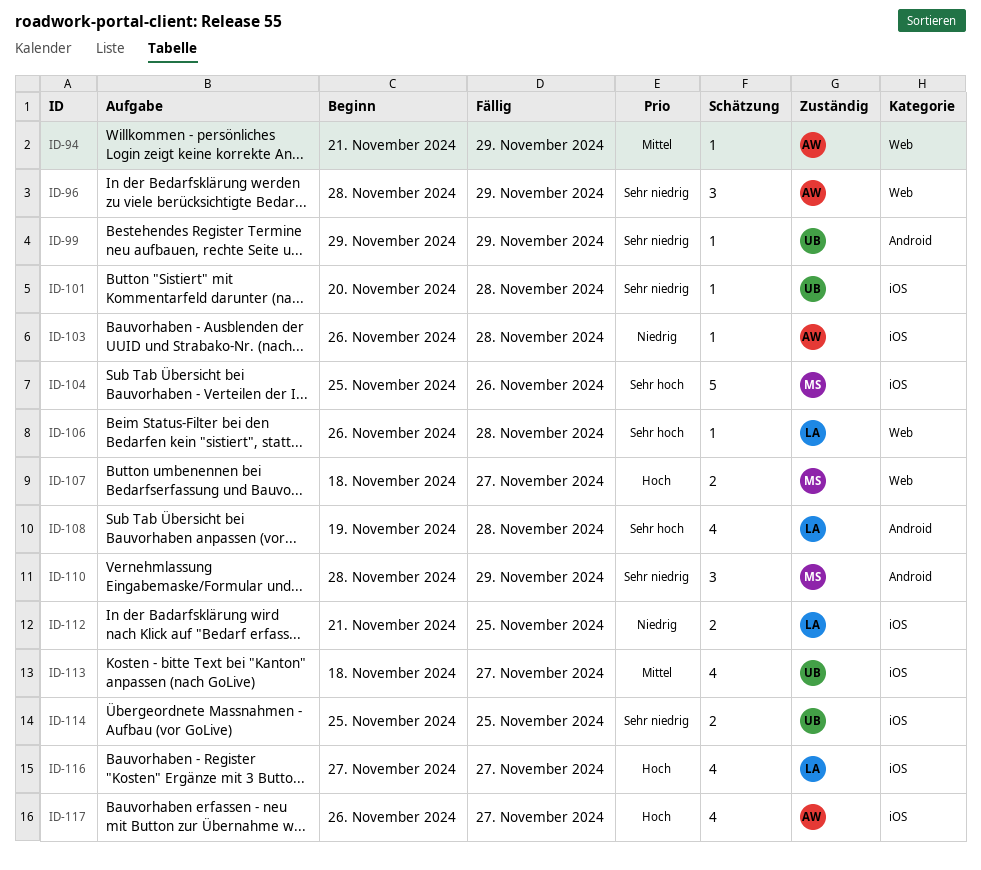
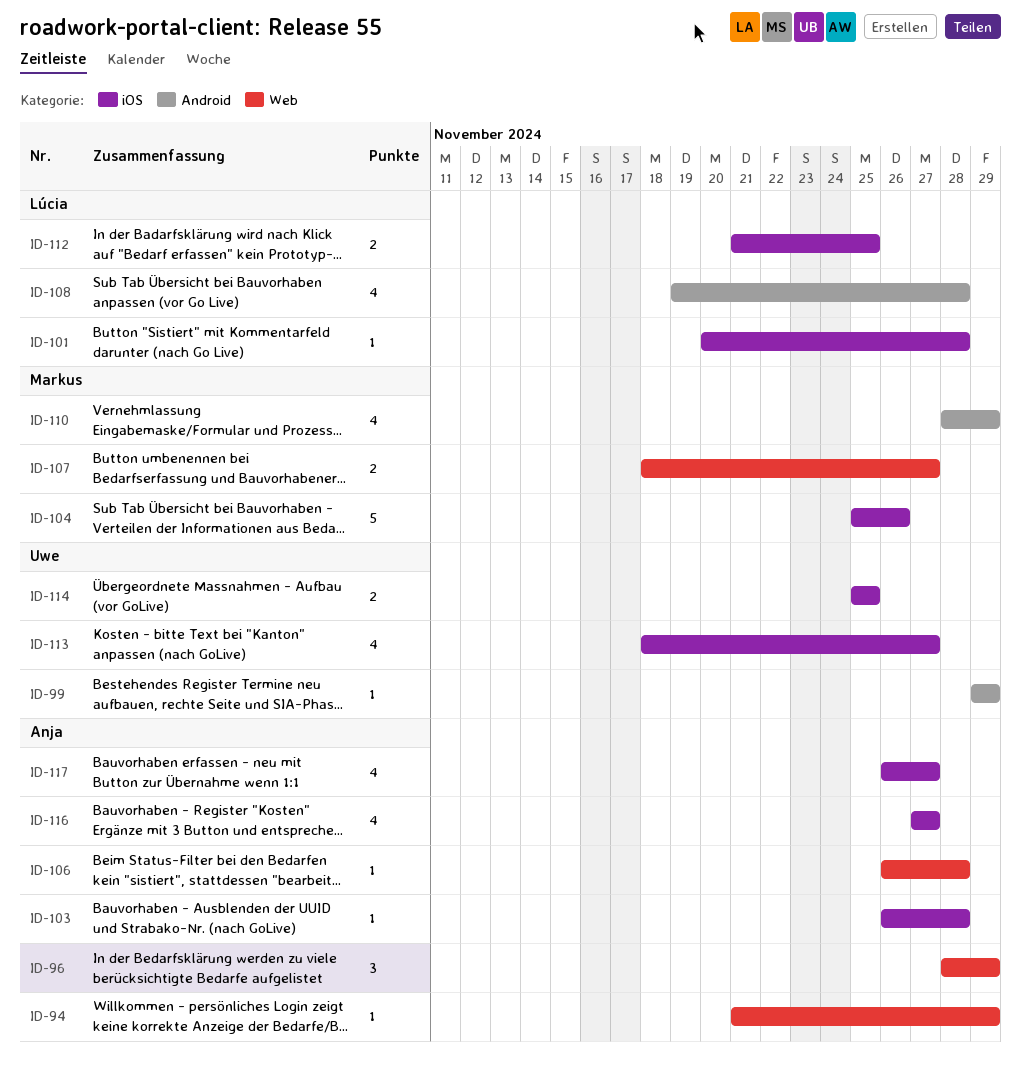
ID-101, owner: Uwe -> Lúcia
ID-106, owner: Lúcia -> Anja
ID-110, estimate: 3 -> 4
ID-116, owner: Lúcia -> Anja

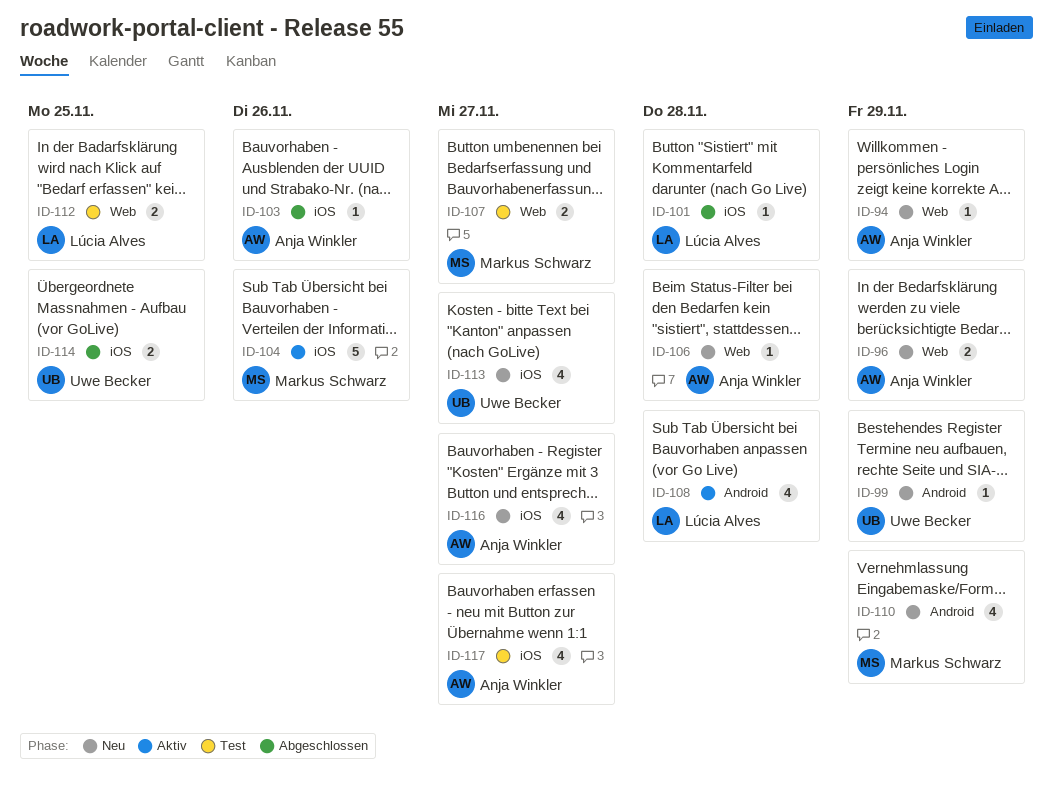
ID-96, estimate: 3 -> 2
ID-103, due: Nov 28 -> Nov 26
ID-112, label: iOS -> Web

